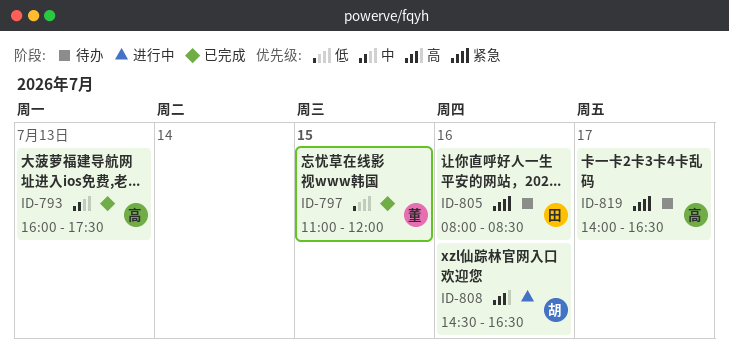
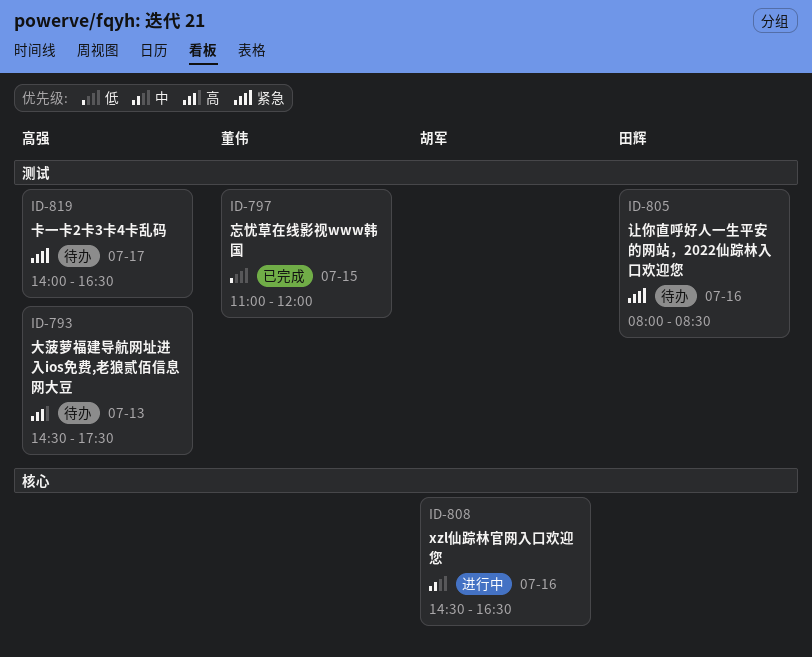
ID-793, status: 已完成 -> 待办
ID-793, priority: 中 -> 高
ID-793, begins: 16:00 -> 14:30
ID-808, priority: 高 -> 中

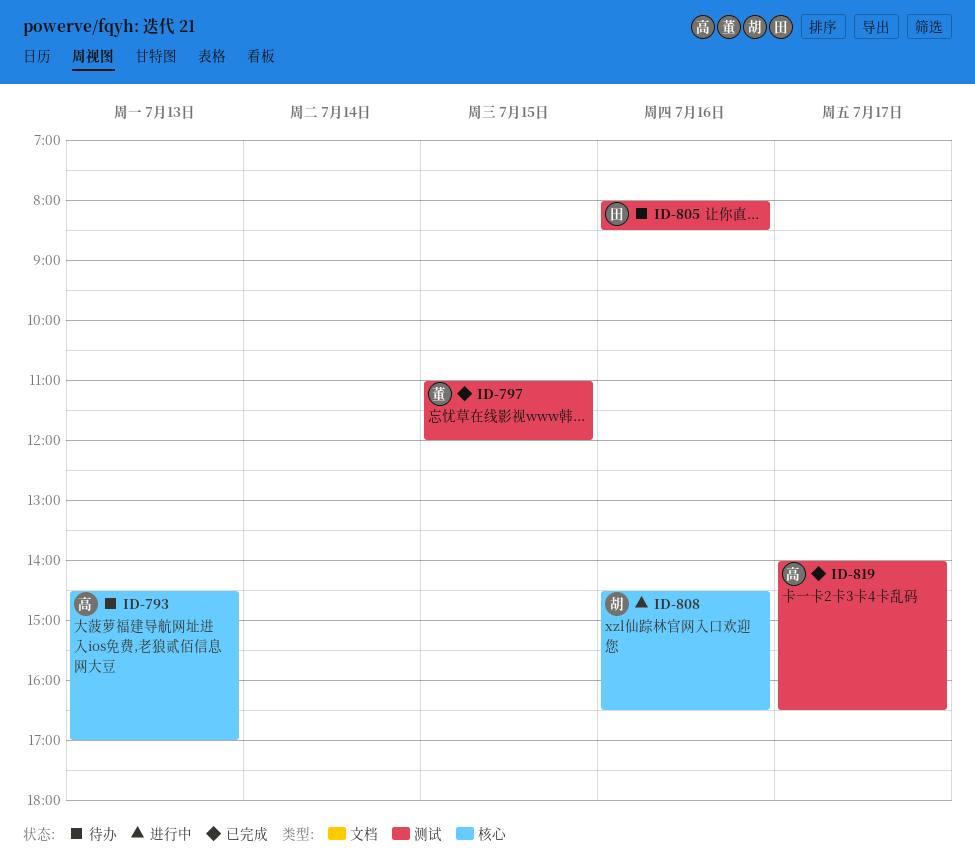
ID-793, label: 测试 -> 核心
ID-793, ends: 17:30 -> 17:00
ID-819, status: 待办 -> 已完成

